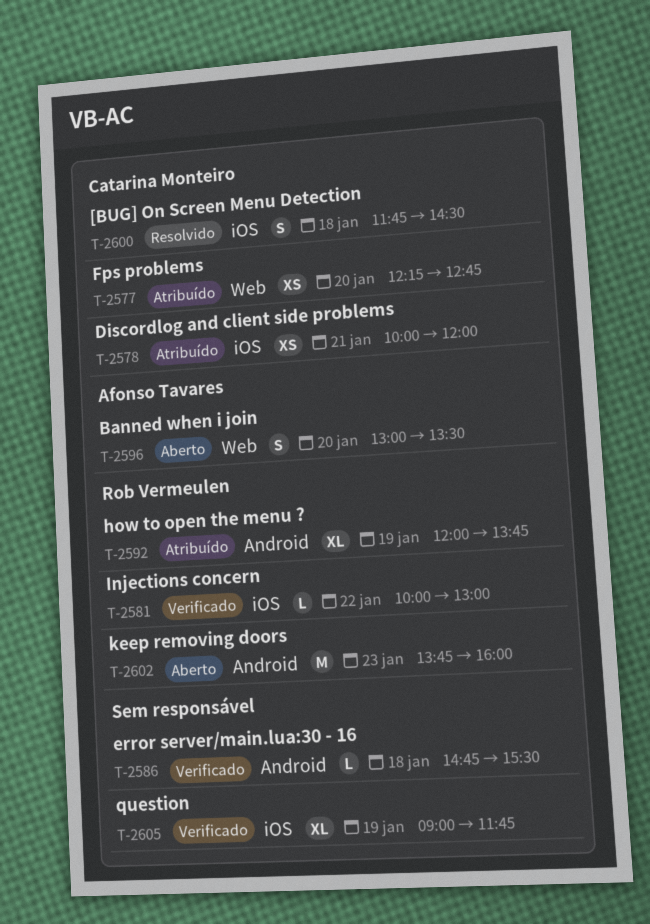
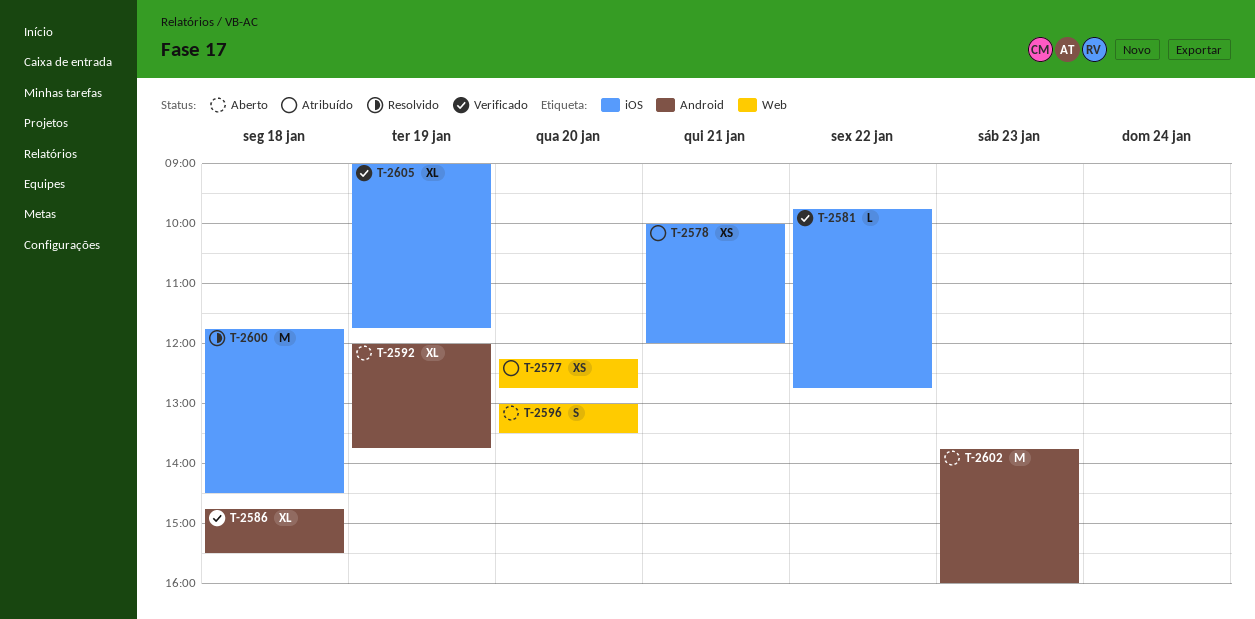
T-2581, begins: 10:00 -> 09:45
T-2581, ends: 13:00 -> 12:45
T-2586, estimate: L -> XL
T-2592, status: Atribuído -> Aberto
T-2600, estimate: S -> M

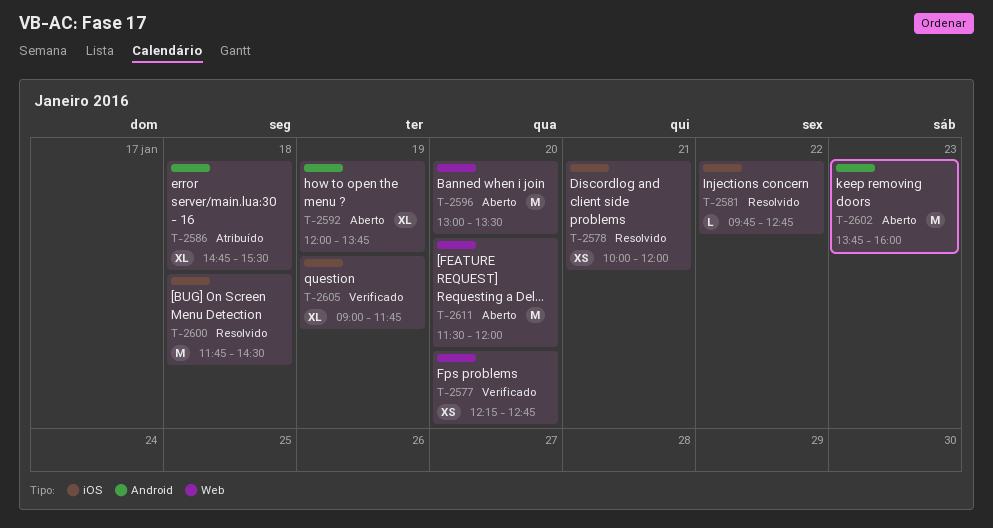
T-2577, status: Atribuído -> Verificado
T-2578, status: Atribuído -> Resolvido
T-2581, status: Verificado -> Resolvido
T-2586, status: Verificado -> Atribuído
T-2596, estimate: S -> M
T-2611: none -> present

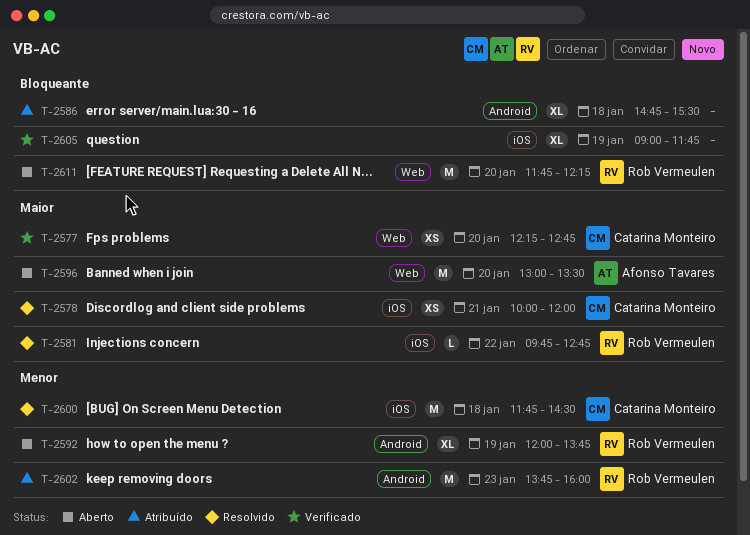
T-2602, status: Aberto -> Atribuído
T-2611, begins: 11:30 -> 11:45
T-2611, ends: 12:00 -> 12:15

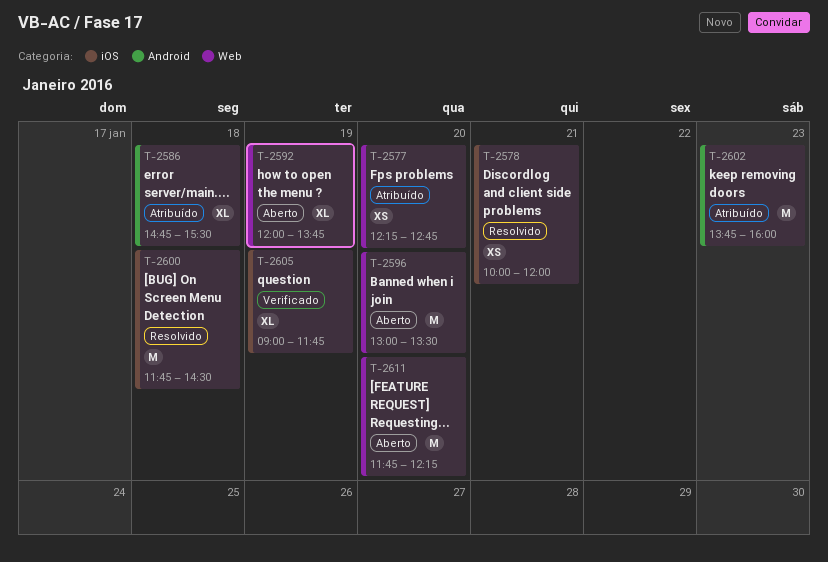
T-2577, status: Verificado -> Atribuído
T-2581: present -> none
T-2592, label: Android -> Web

